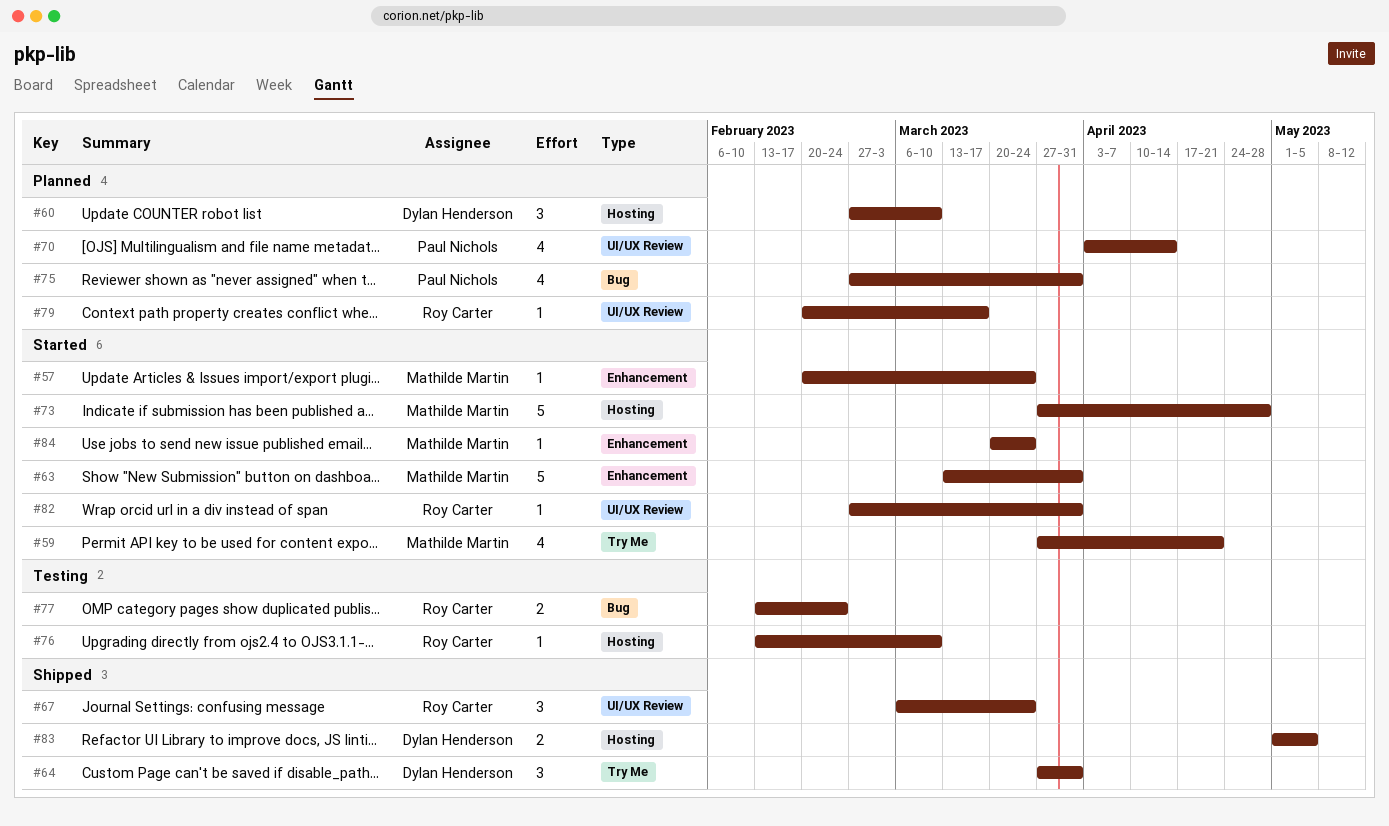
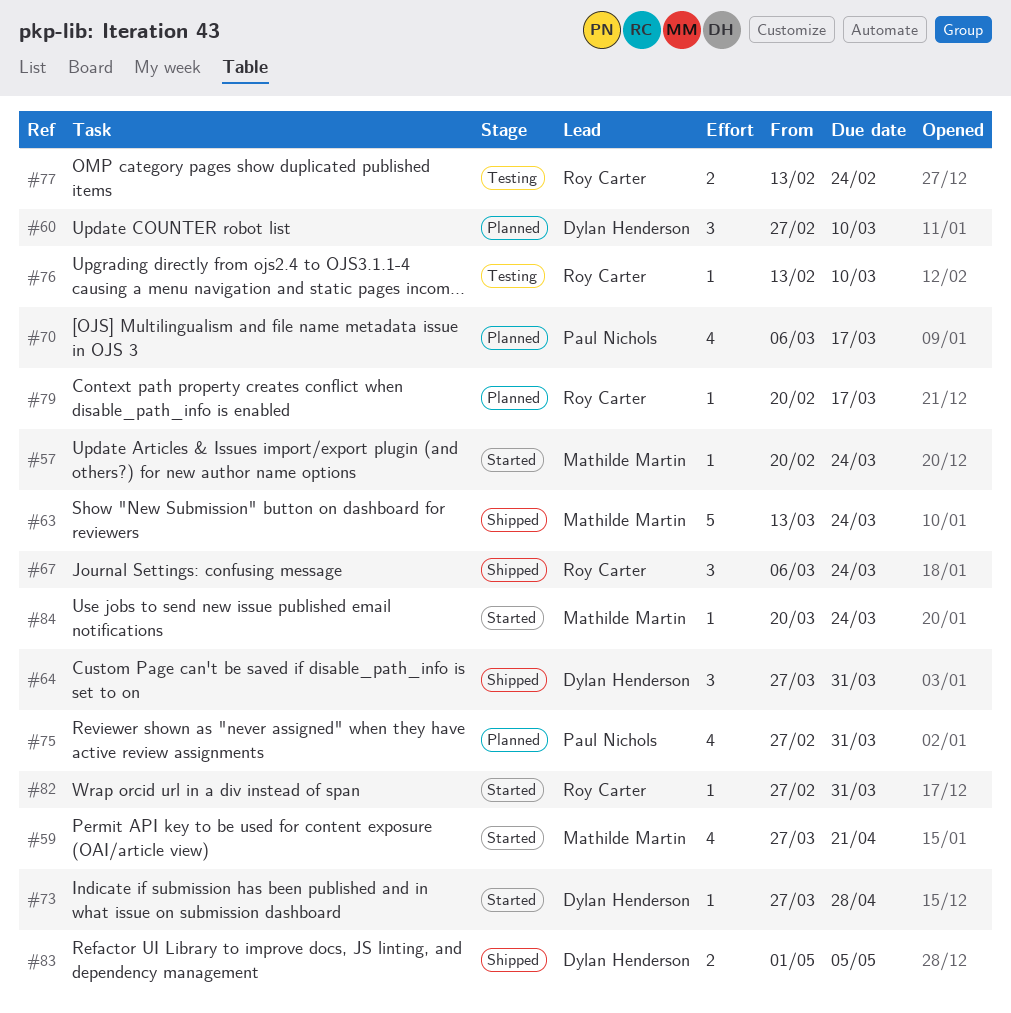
#63, status: Started -> Shipped
#63, due: Mar 31 -> Mar 24
#70, start: Apr 3 -> Mar 6
#70, due: Apr 14 -> Mar 17
#73, owner: Mathilde Martin -> Dylan Henderson
#73, estimate: 5 -> 1

